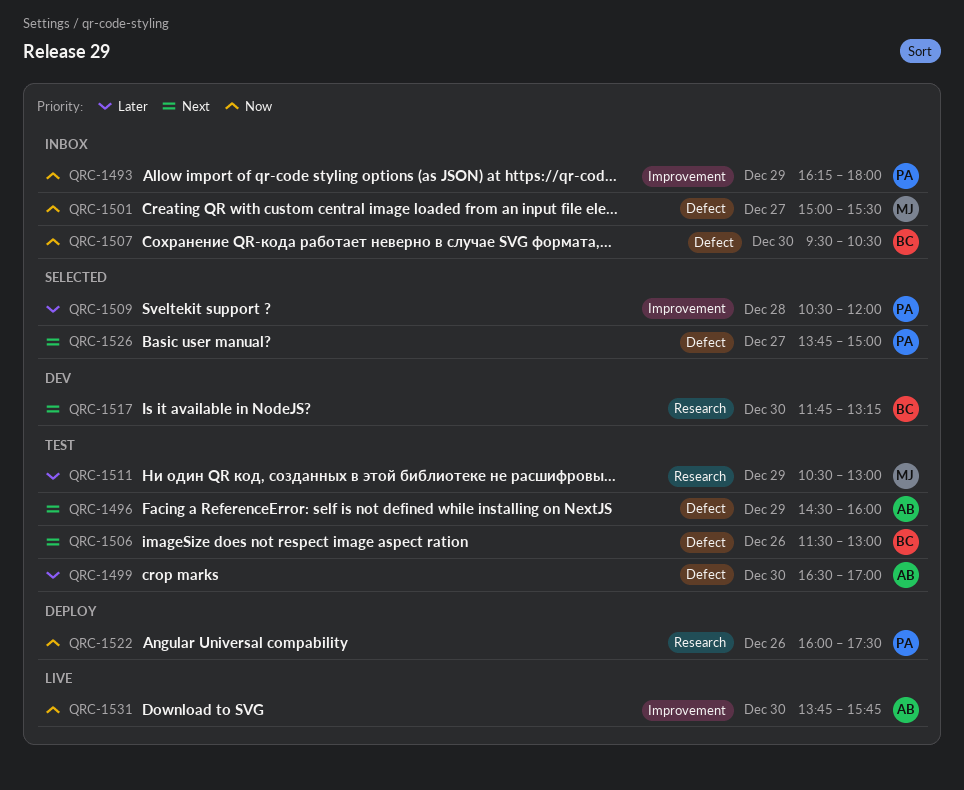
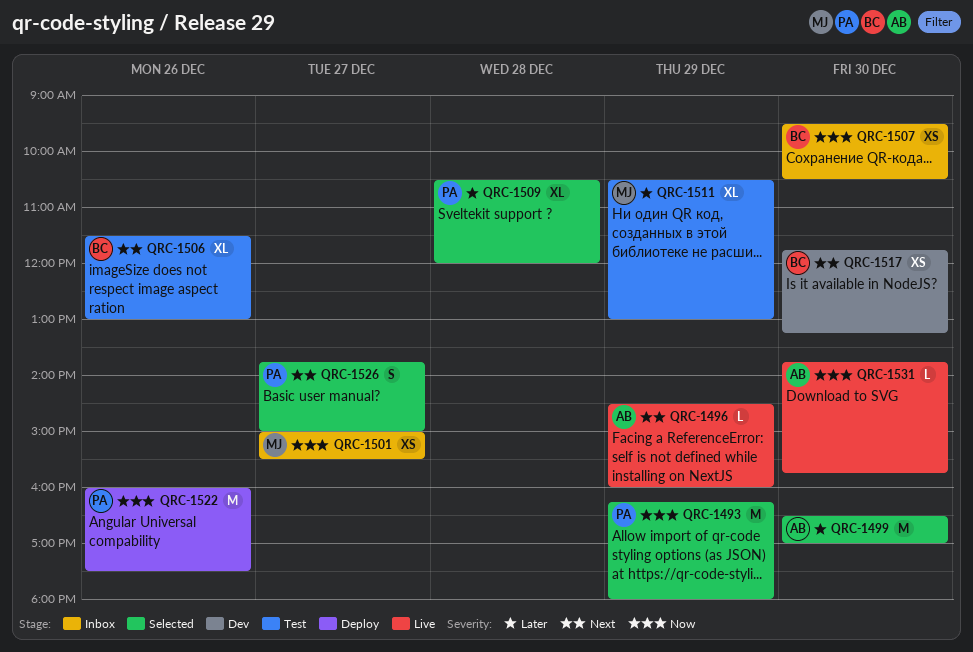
QRC-1493, status: Inbox -> Selected
QRC-1496, status: Test -> Live
QRC-1499, status: Test -> Selected

